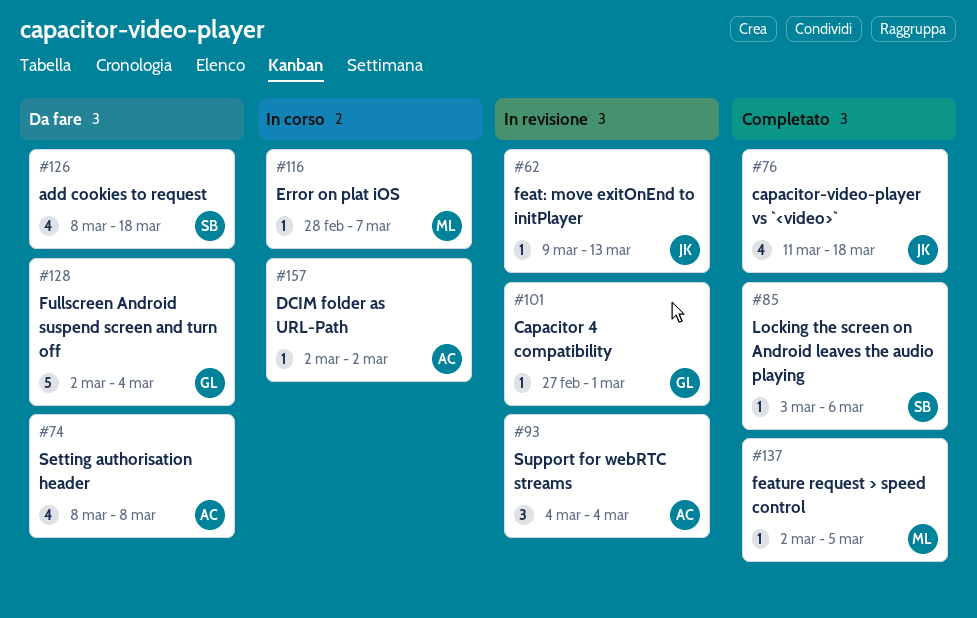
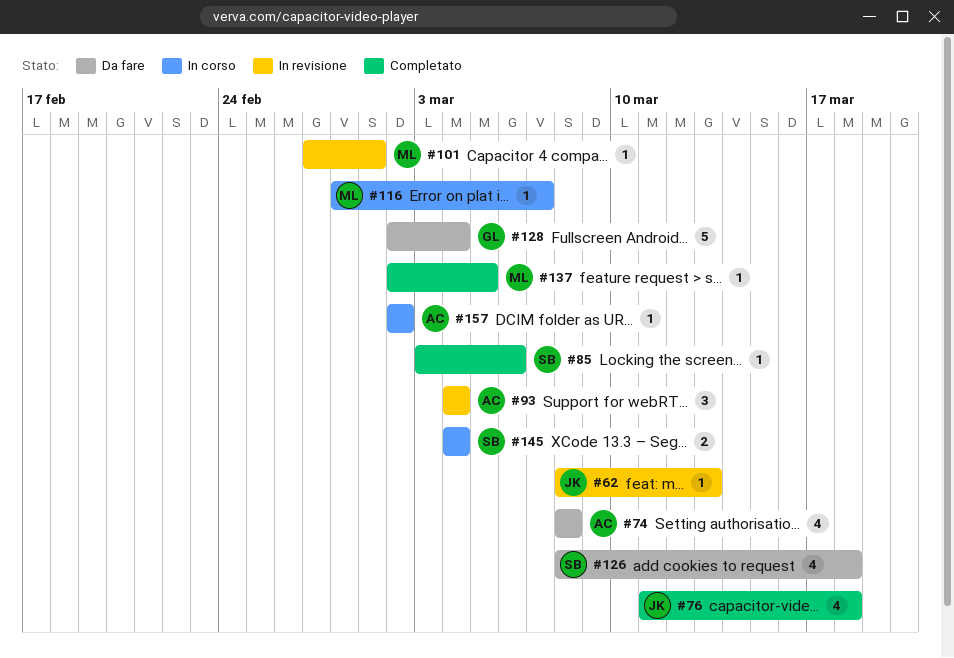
#62, start: Mar 9 -> Mar 8
#101, owner: GL -> ML
#145: none -> present

